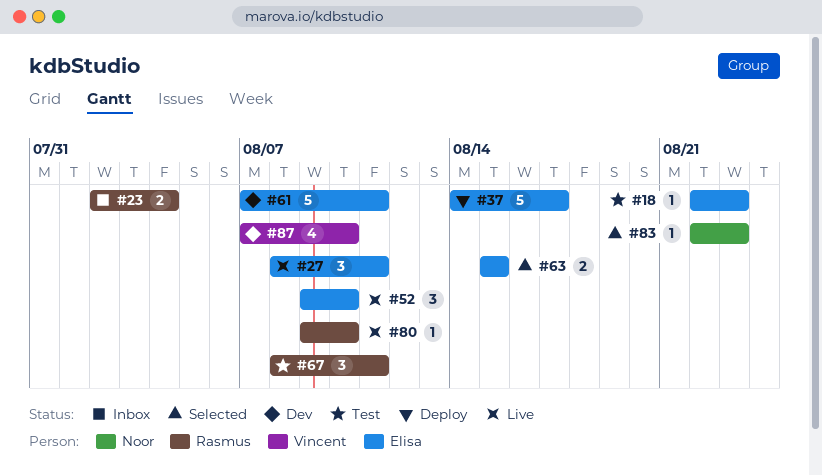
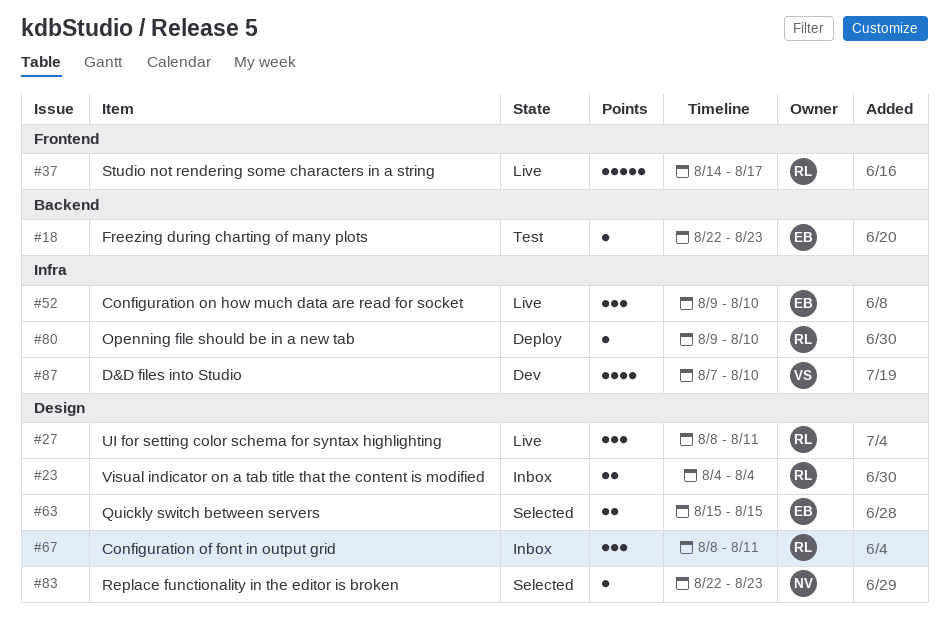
#23, start: Aug 2 -> Aug 4
#27, owner: Elisa -> Rasmus
#37, status: Deploy -> Live
#37, owner: Elisa -> Rasmus
#61: present -> none
#67, status: Test -> Inbox
#80, status: Live -> Deploy

